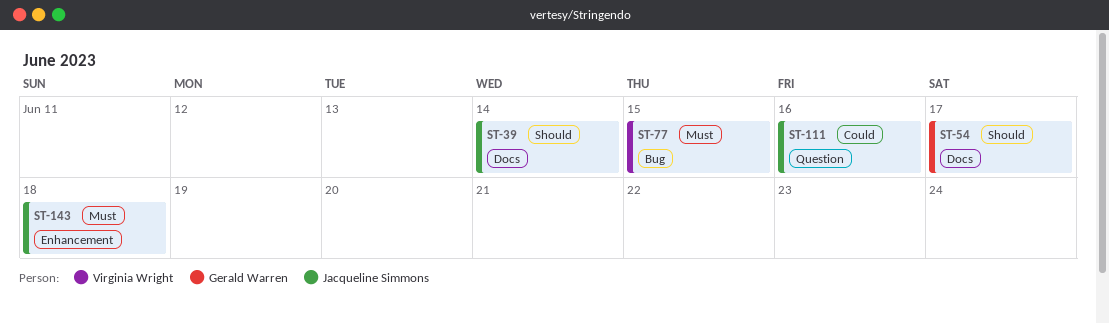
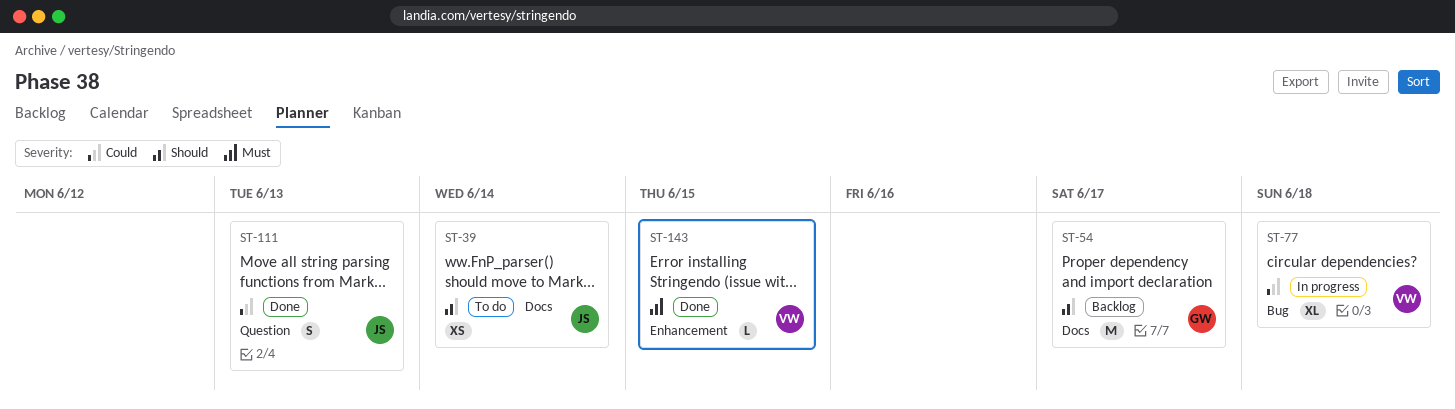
ST-77, priority: Must -> Could
ST-77, due: Jun 15 -> Jun 18
ST-111, due: Jun 16 -> Jun 13
ST-143, owner: Jacqueline Simmons -> Virginia Wright
ST-143, due: Jun 18 -> Jun 15

